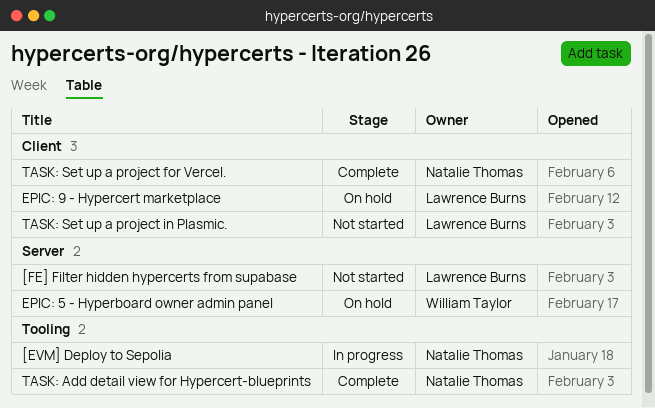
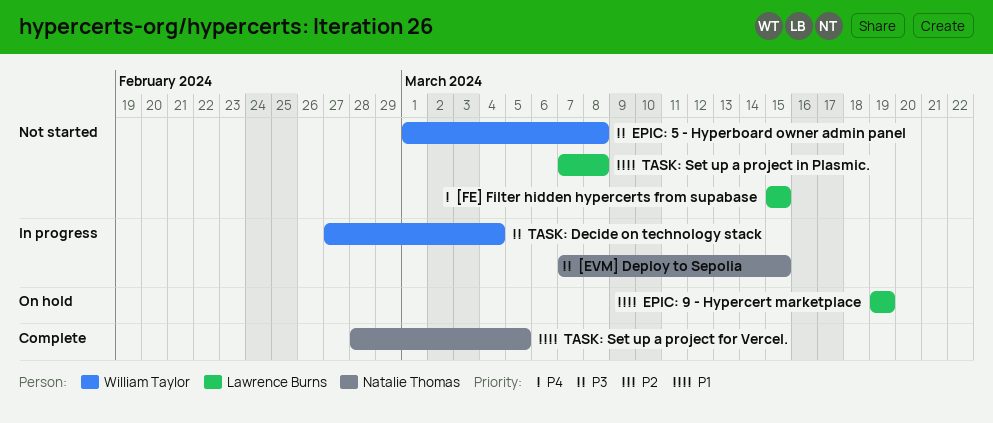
EPIC: 5 - Hyperboard owner admin panel, status: On hold -> Not started
TASK: Add detail view for Hypercert-blueprints: present -> none
TASK: Decide on technology stack: none -> present

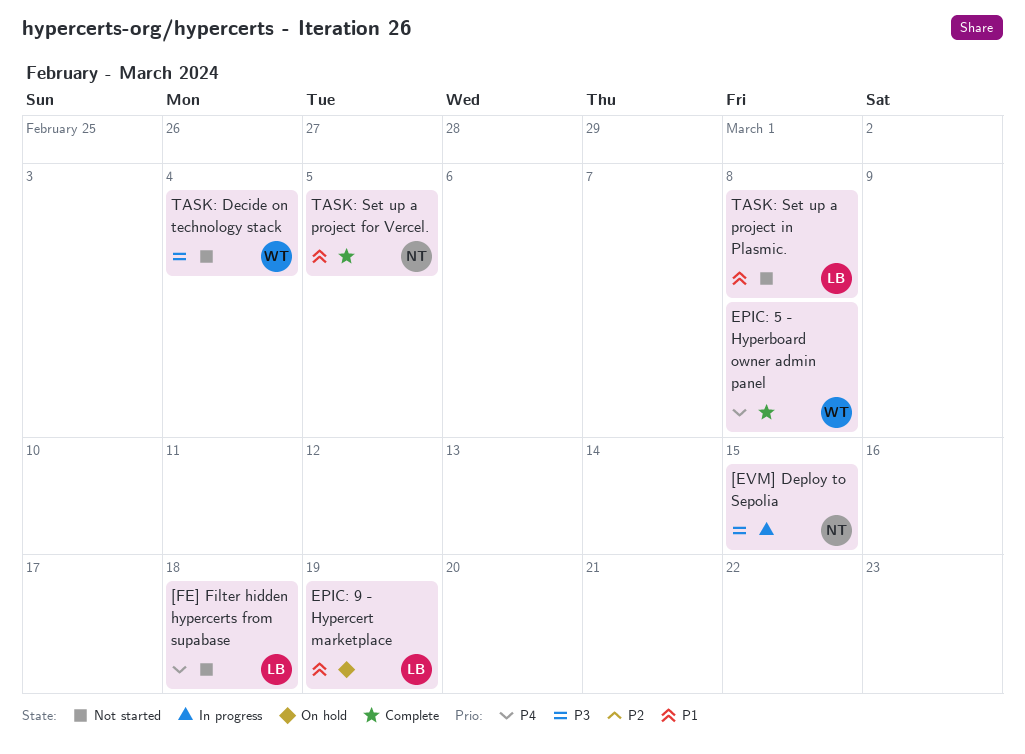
[FE] Filter hidden hypercerts from supabase, due: Mar 15 -> Mar 18
EPIC: 5 - Hyperboard owner admin panel, status: Not started -> Complete
EPIC: 5 - Hyperboard owner admin panel, priority: P3 -> P4
TASK: Decide on technology stack, status: In progress -> Not started

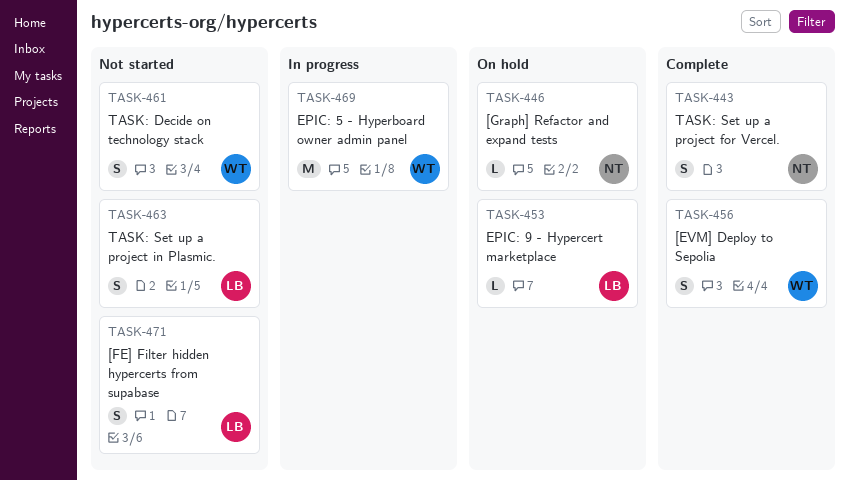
[EVM] Deploy to Sepolia, status: In progress -> Complete
[EVM] Deploy to Sepolia, owner: NT -> WT
[Graph] Refactor and expand tests: none -> present
EPIC: 5 - Hyperboard owner admin panel, status: Complete -> In progress

